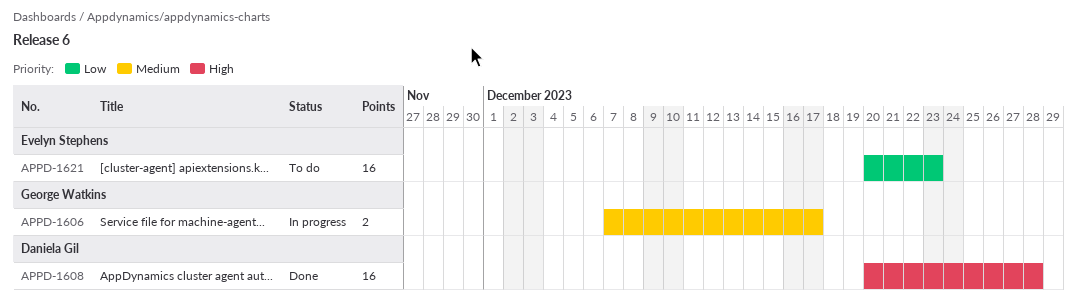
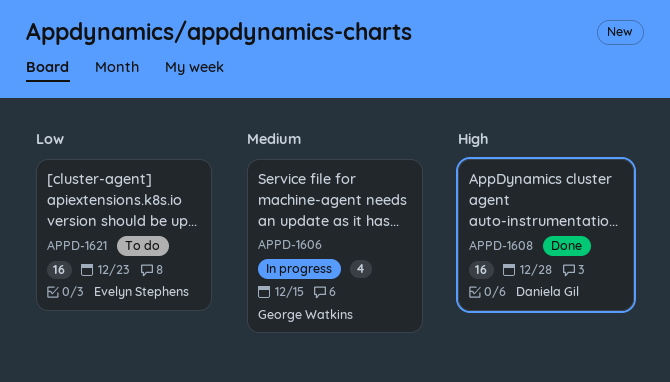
APPD-1606, estimate: 2 -> 4
APPD-1606, due: Dec 17 -> Dec 15

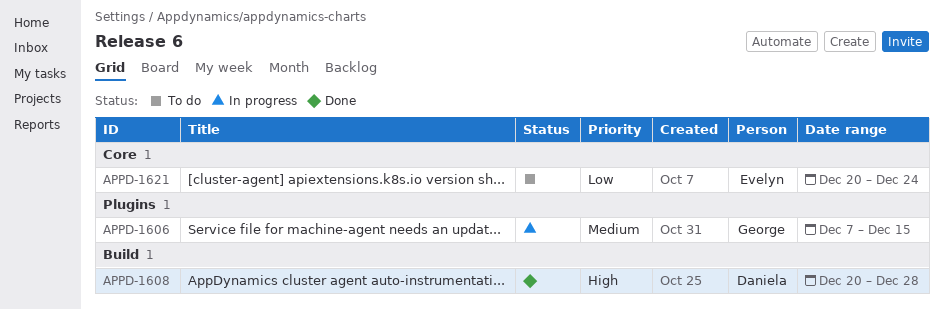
APPD-1621, due: Dec 23 -> Dec 24

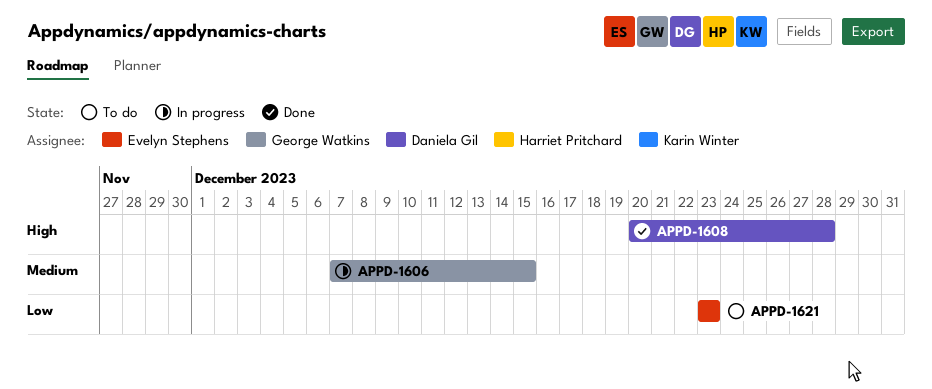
APPD-1621, start: Dec 20 -> Dec 23
APPD-1621, due: Dec 24 -> Dec 23

